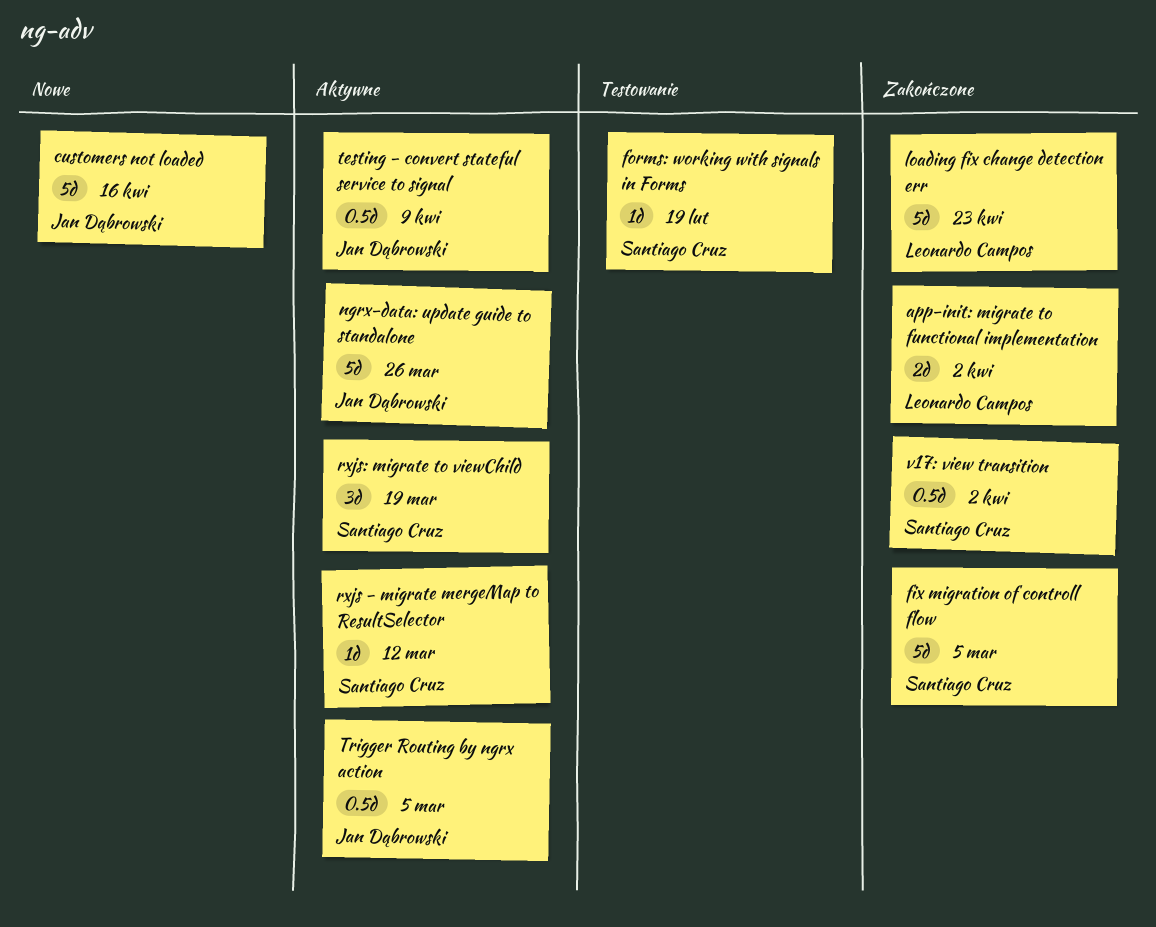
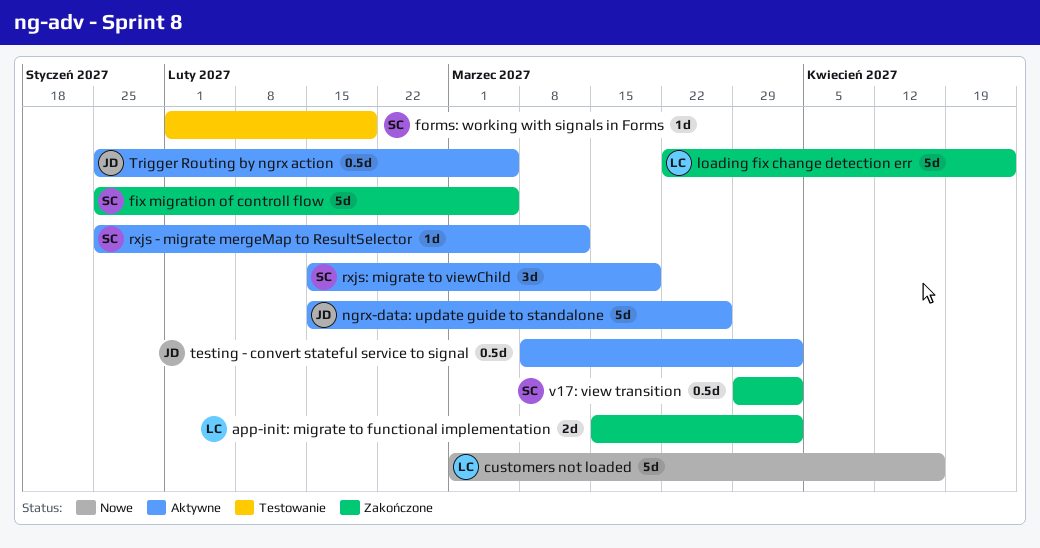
customers not loaded, owner: Jan Dąbrowski -> Leonardo Campos
testing - convert stateful service to signal, due: Apr 9 -> Apr 2

